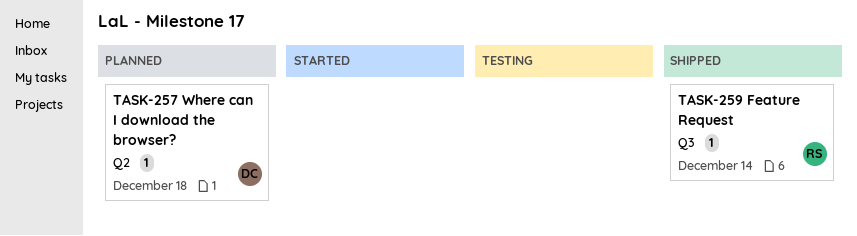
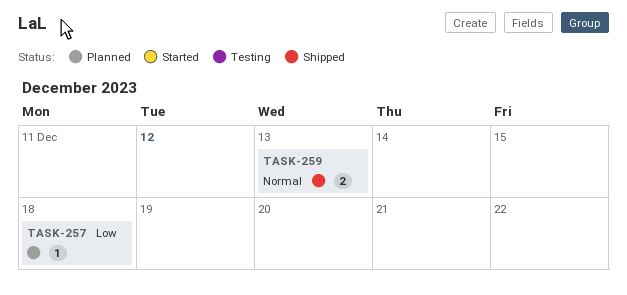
TASK-259, estimate: 1 -> 2
TASK-259, due: Dec 14 -> Dec 13

